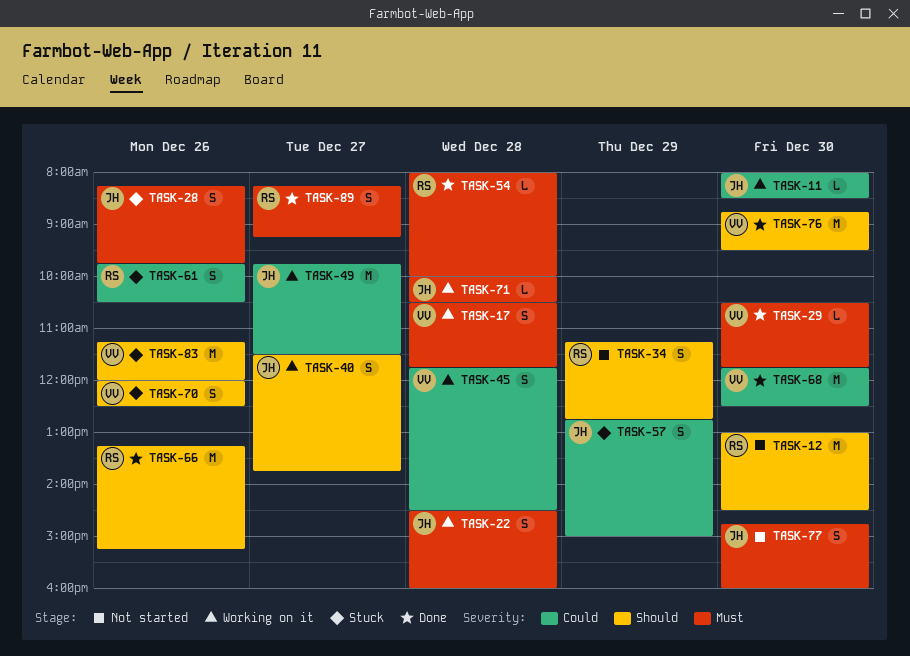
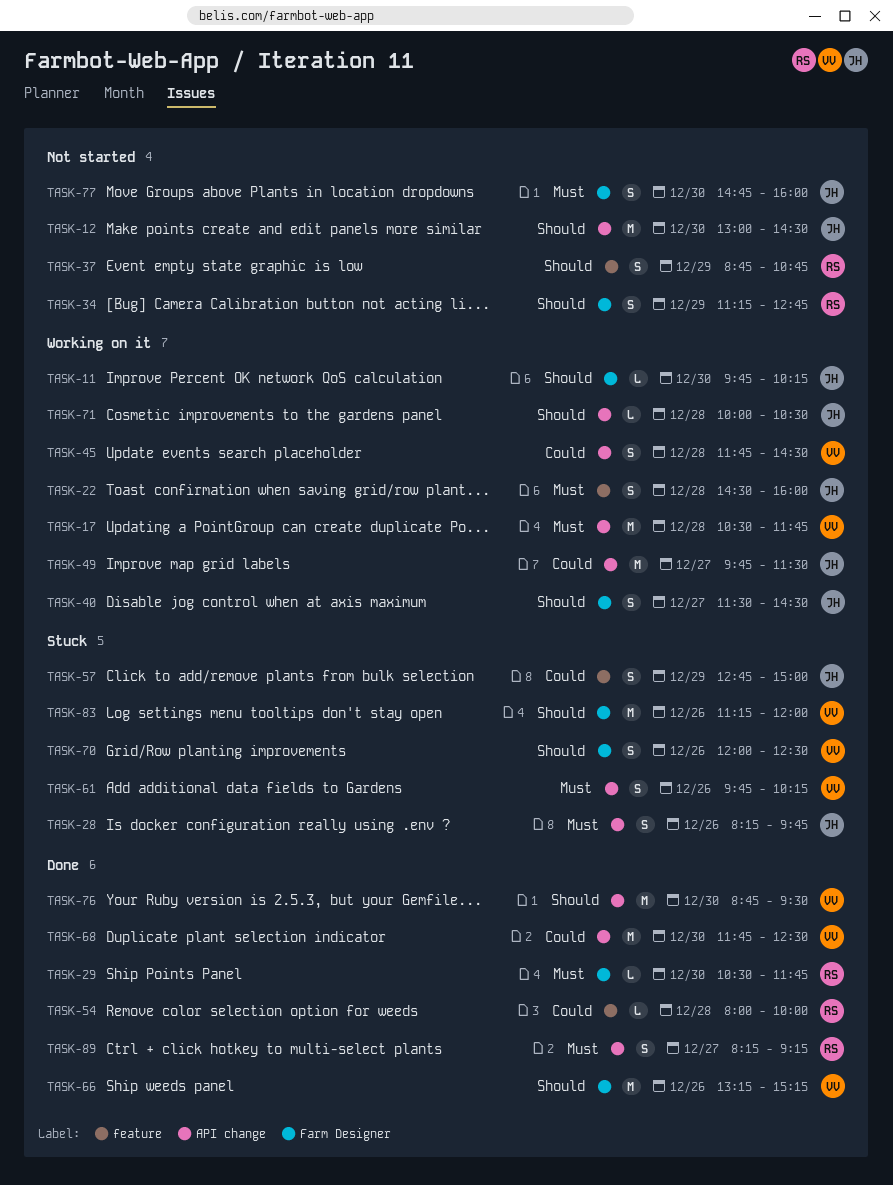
TASK-11, priority: Could -> Should
TASK-11, begins: 08:00 -> 09:45
TASK-11, ends: 08:30 -> 10:15
TASK-12, owner: RS -> JH
TASK-17, estimate: S -> M
TASK-29, owner: VV -> RS
TASK-37: none -> present
TASK-40, ends: 13:45 -> 14:30
TASK-54, priority: Must -> Could
TASK-61, owner: RS -> VV
TASK-61, priority: Could -> Must
TASK-61, ends: 10:30 -> 10:15
TASK-66, owner: RS -> VV
TASK-71, priority: Must -> Should

